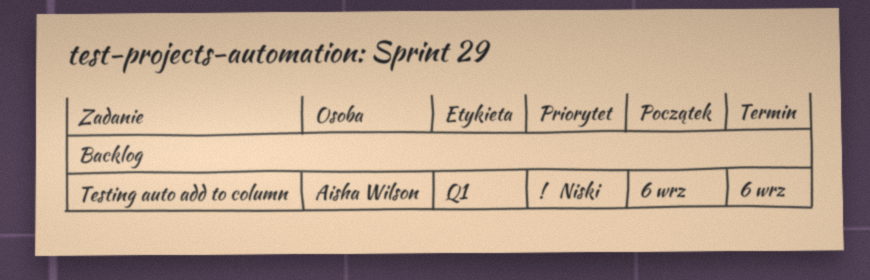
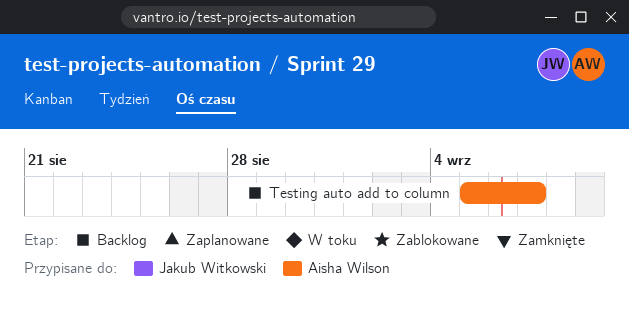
Testing auto add to column, start: Sep 6 -> Sep 5
Testing auto add to column, due: Sep 6 -> Sep 7

